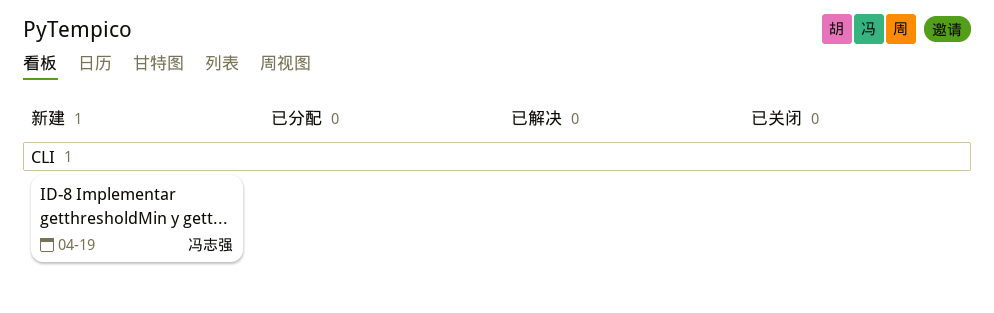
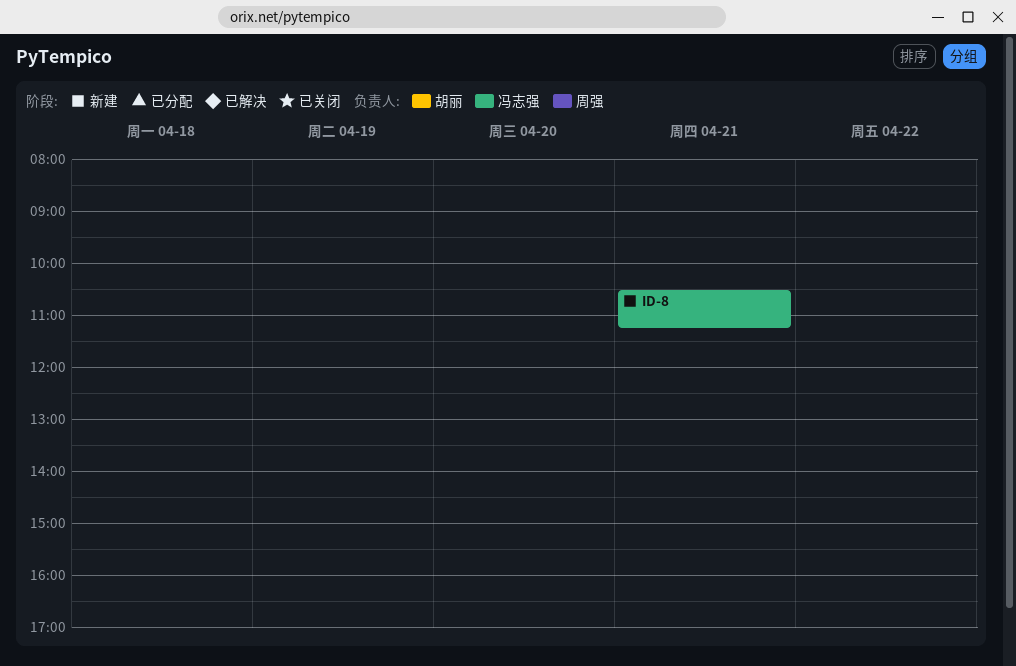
ID-8, day: Apr 19 -> Apr 21

